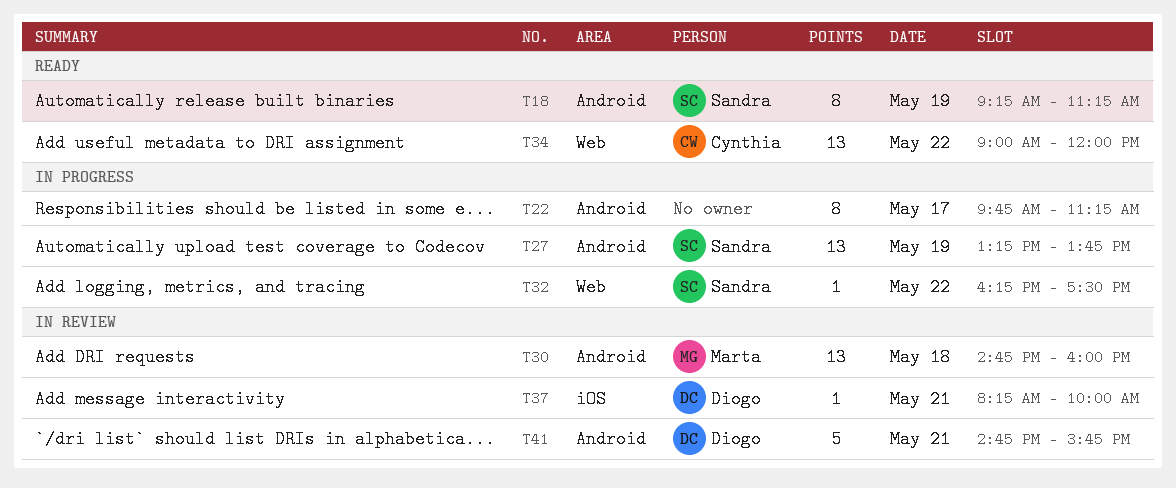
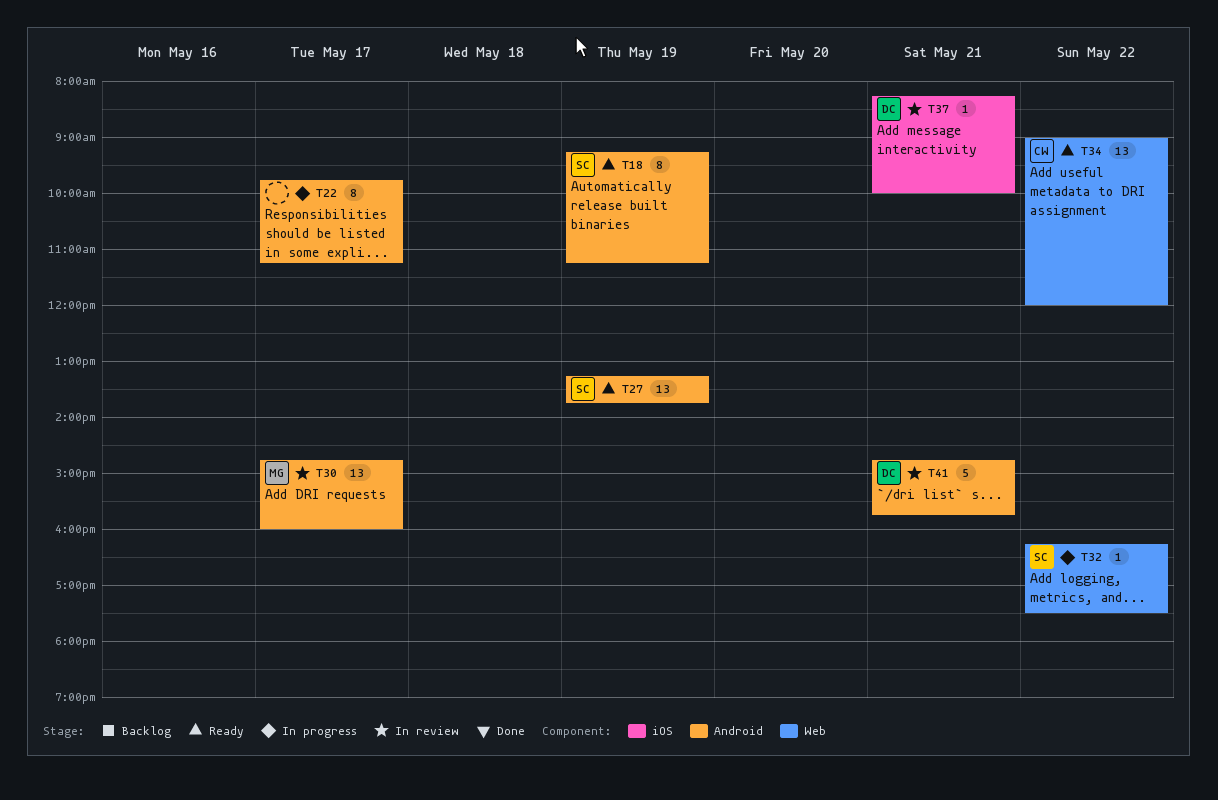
T27, status: In progress -> Ready
T30, day: May 18 -> May 17

